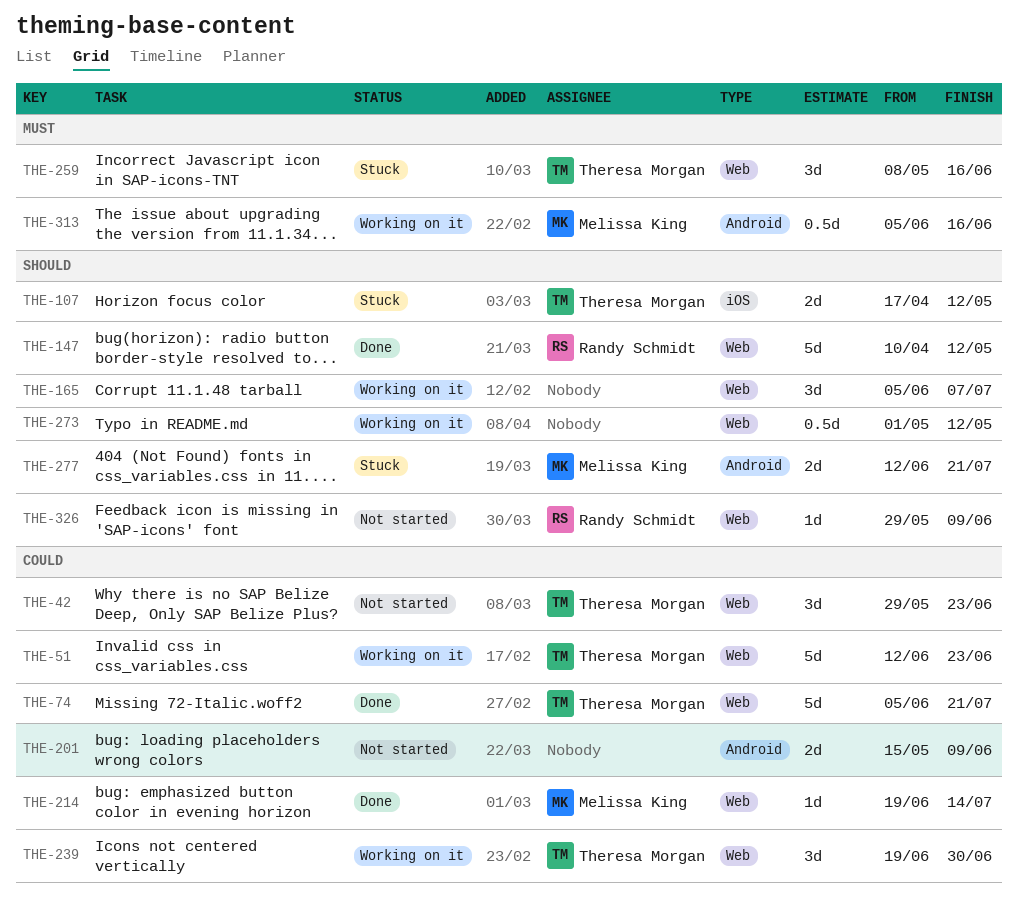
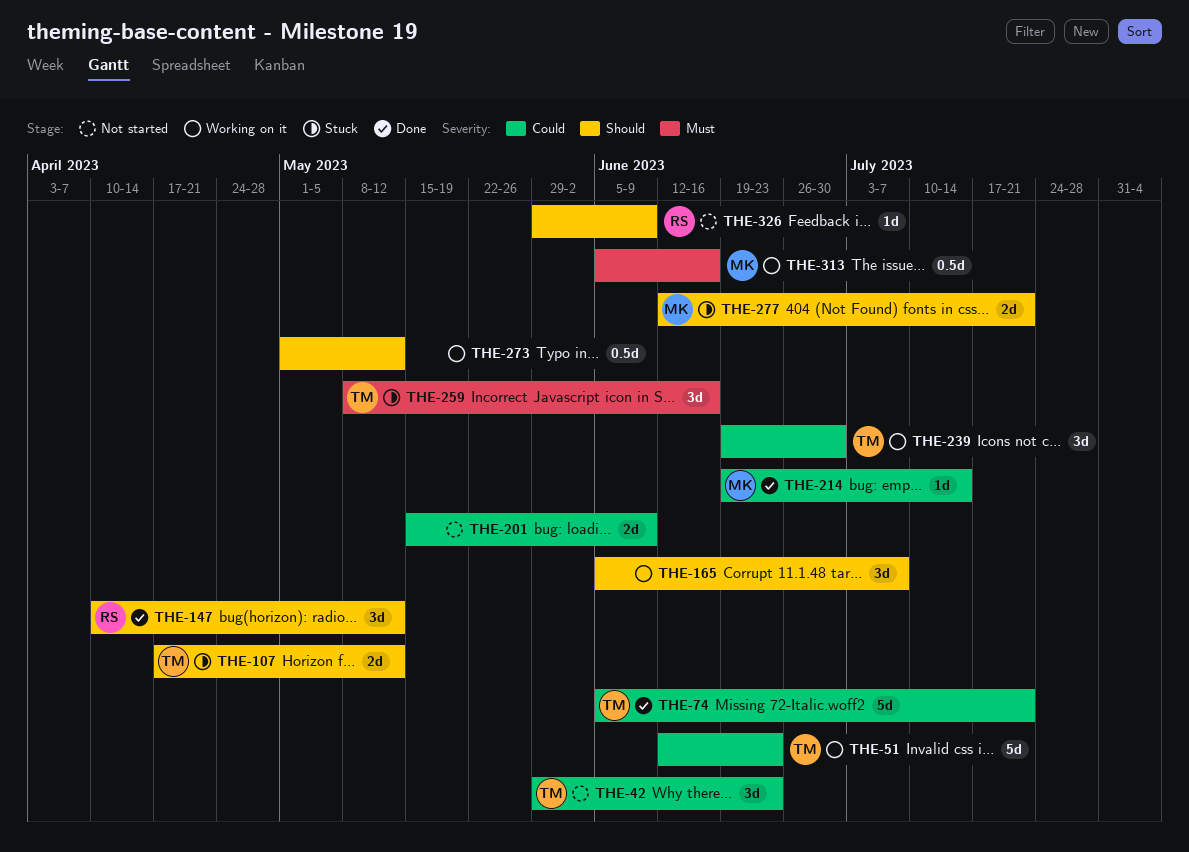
THE-147, estimate: 5d -> 3d

